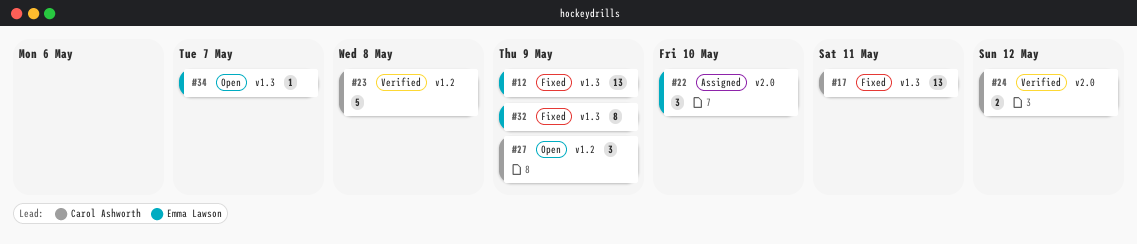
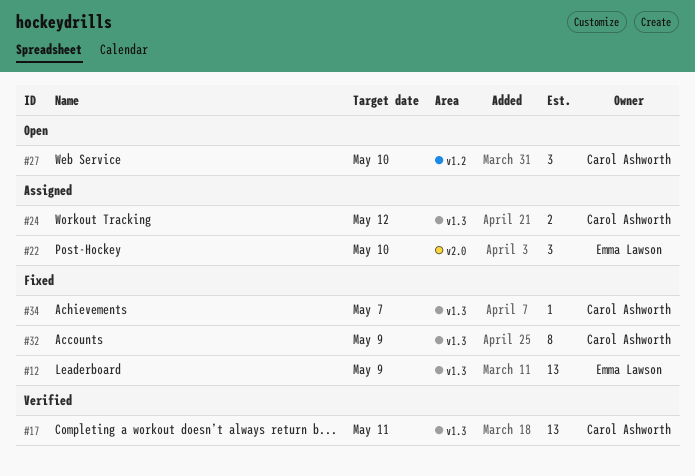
#17, status: Fixed -> Verified
#23: present -> none
#24, status: Verified -> Assigned
#24, label: v2.0 -> v1.3
#27, due: May 9 -> May 10
#32, owner: Emma Lawson -> Carol Ashworth
#34, status: Open -> Fixed
#34, owner: Emma Lawson -> Carol Ashworth

